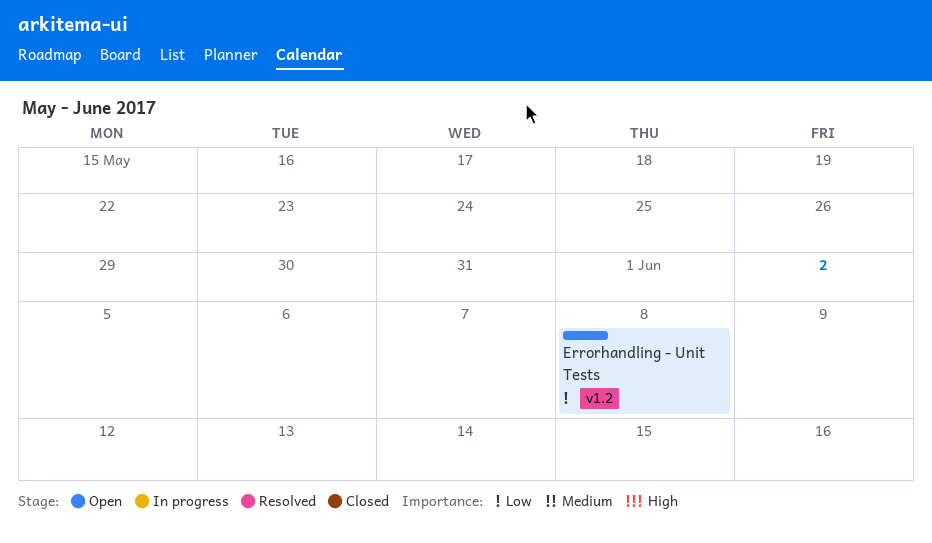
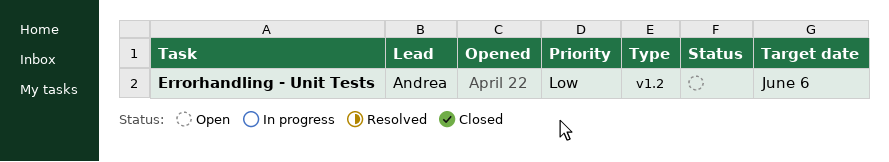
Errorhandling - Unit Tests, due: Jun 8 -> Jun 6

